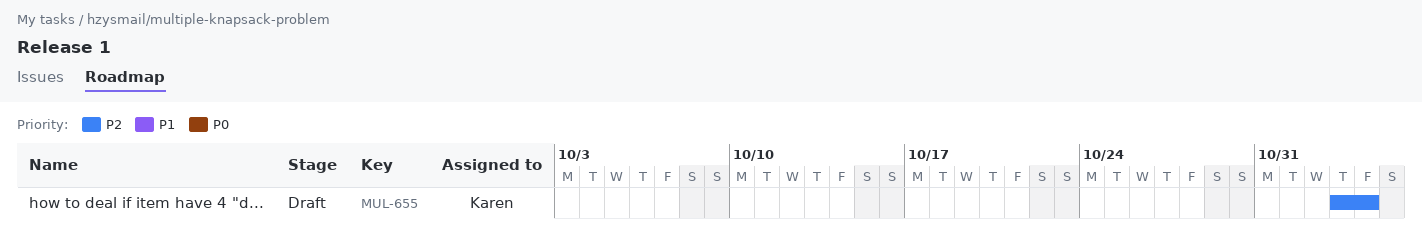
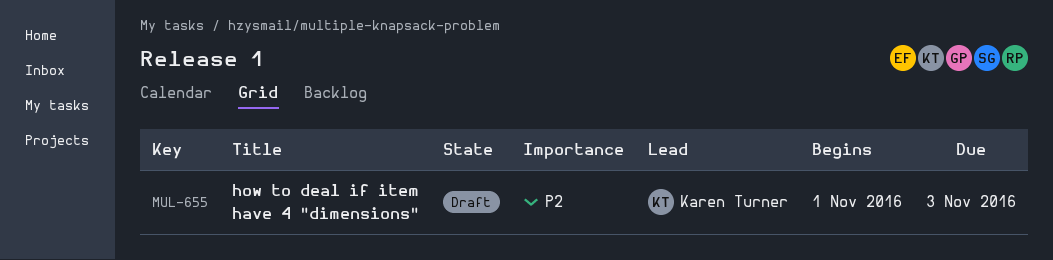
MUL-655, start: Nov 3 -> Nov 1
MUL-655, due: Nov 4 -> Nov 3

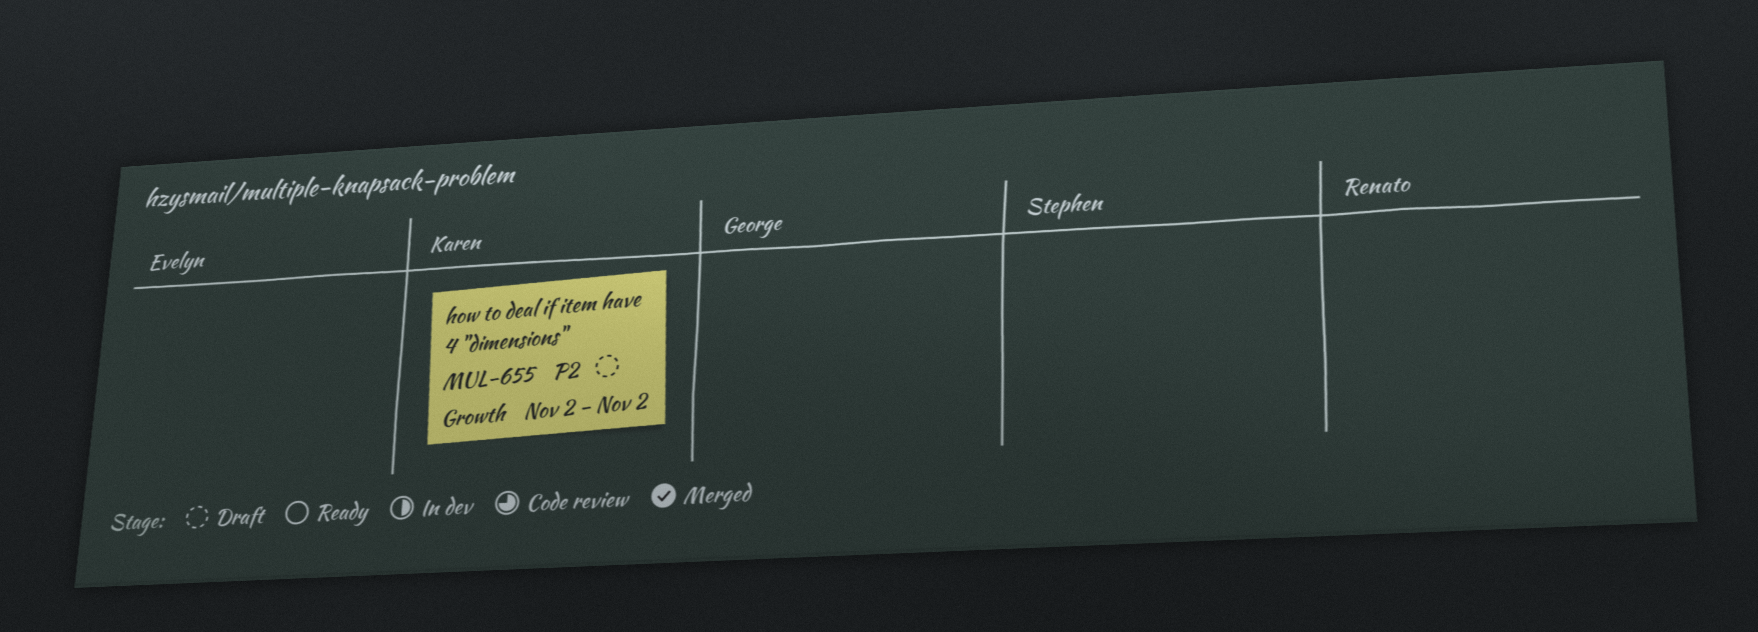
MUL-655, start: Nov 1 -> Nov 2
MUL-655, due: Nov 3 -> Nov 2

